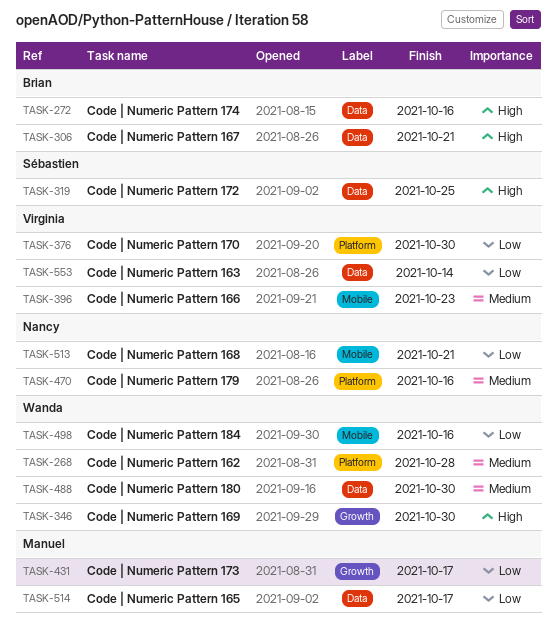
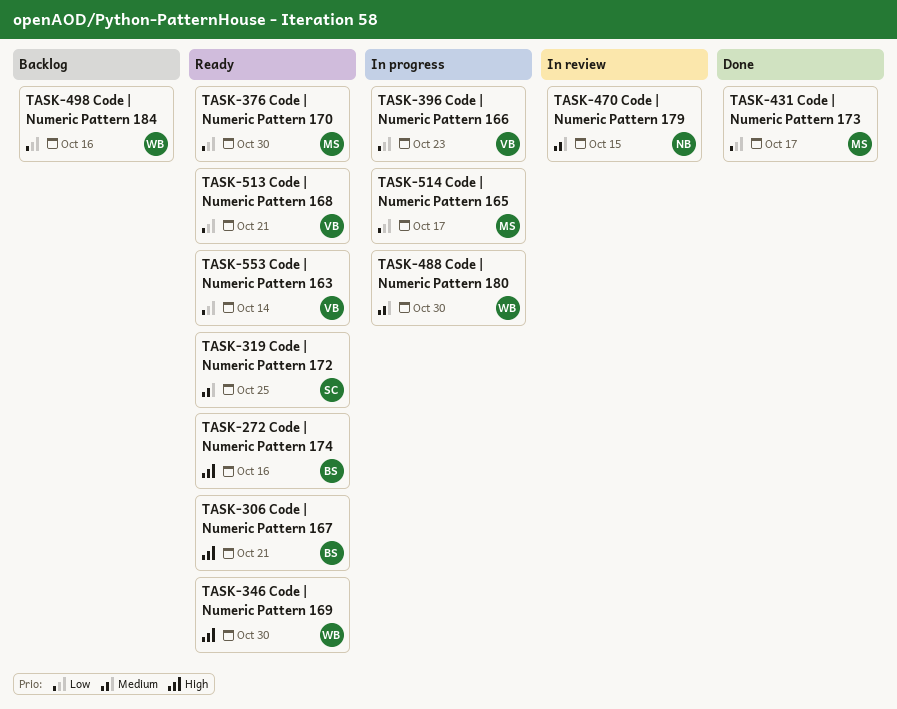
TASK-268: present -> none
TASK-319, priority: High -> Medium
TASK-376, owner: Virginia -> Manuel
TASK-396, priority: Medium -> Low
TASK-470, due: Oct 16 -> Oct 15
TASK-513, owner: Nancy -> Virginia

